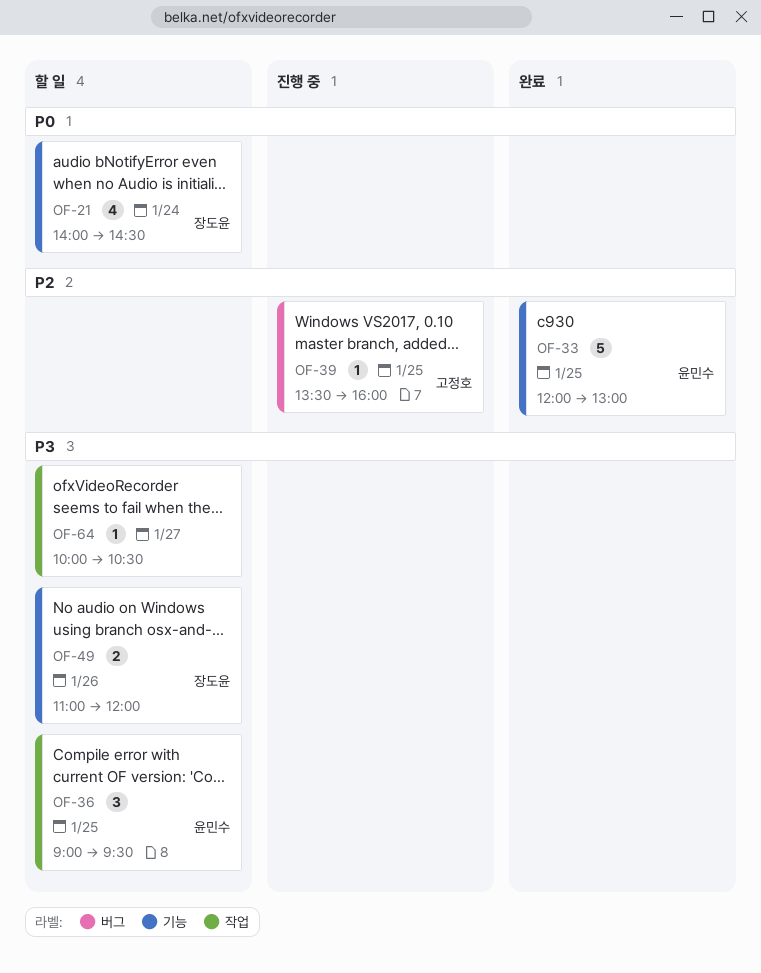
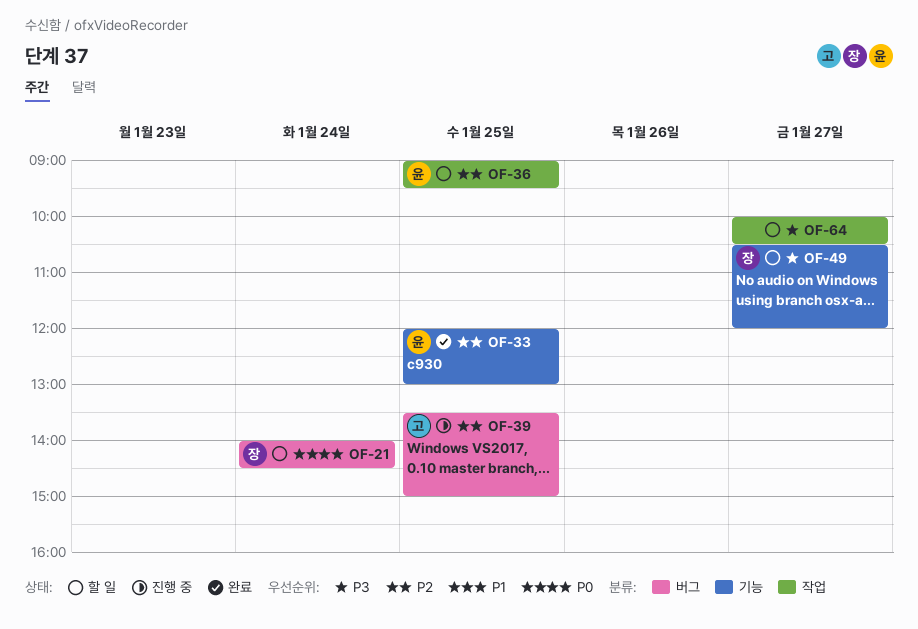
OF-21, label: 기능 -> 버그
OF-36, priority: P3 -> P2
OF-39, ends: 16:00 -> 15:00
OF-49, day: Jan 26 -> Jan 27
OF-49, begins: 11:00 -> 10:30

